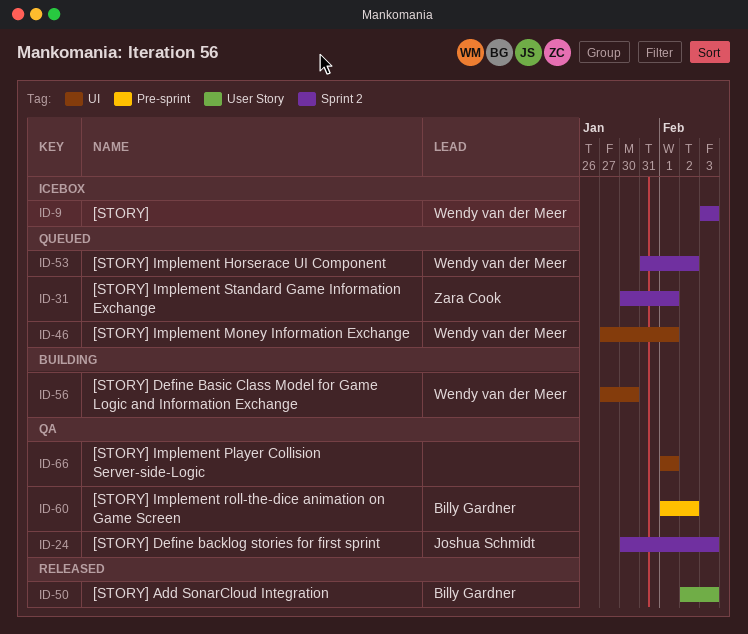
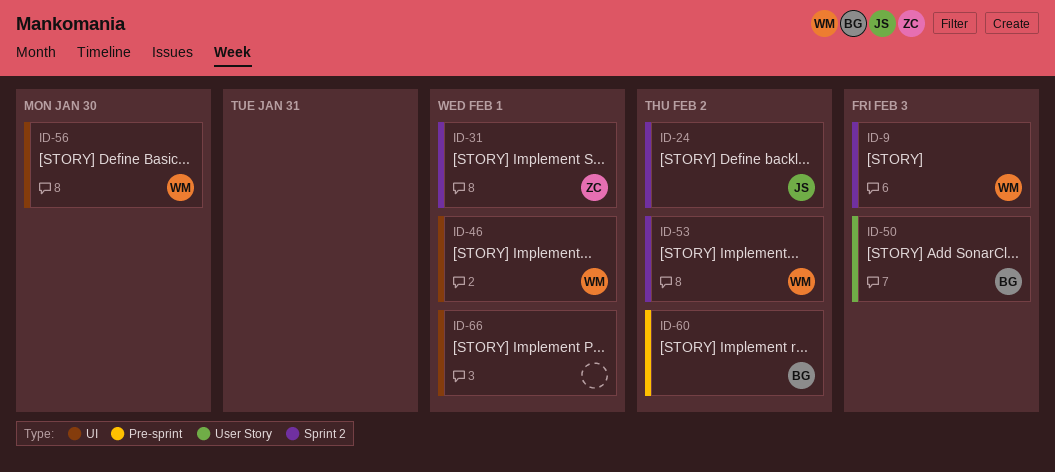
ID-24, due: Feb 3 -> Feb 2

